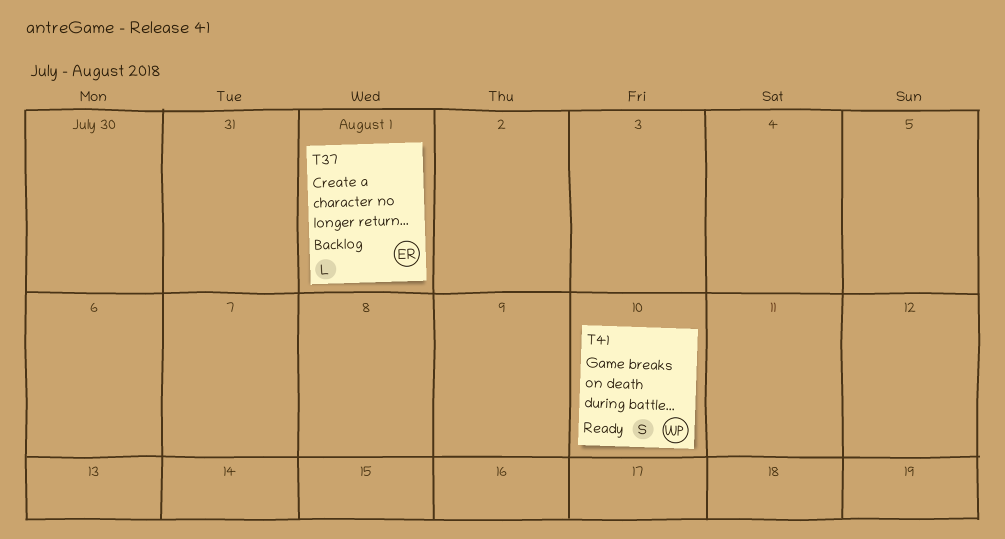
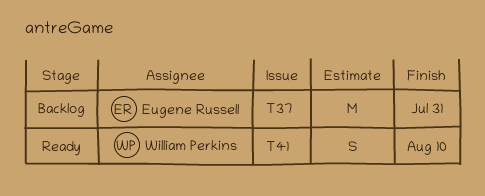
T37, estimate: L -> M
T37, due: Aug 1 -> Jul 31

